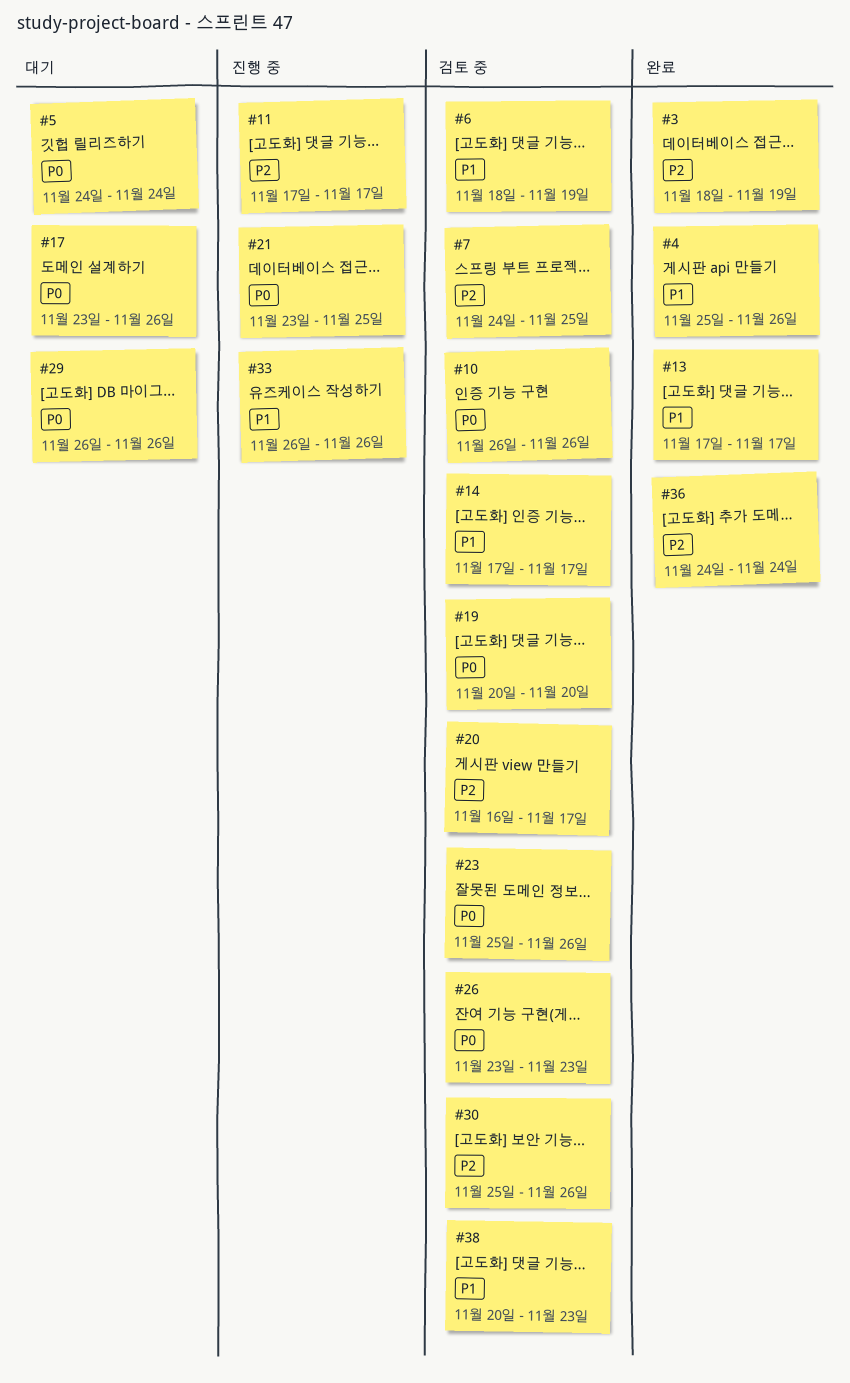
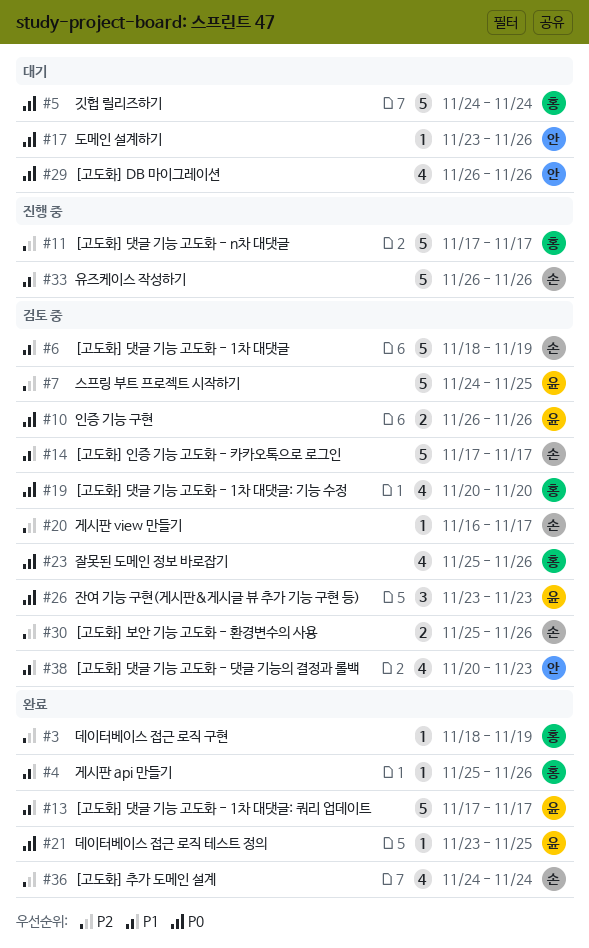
#21, status: 진행 중 -> 완료

